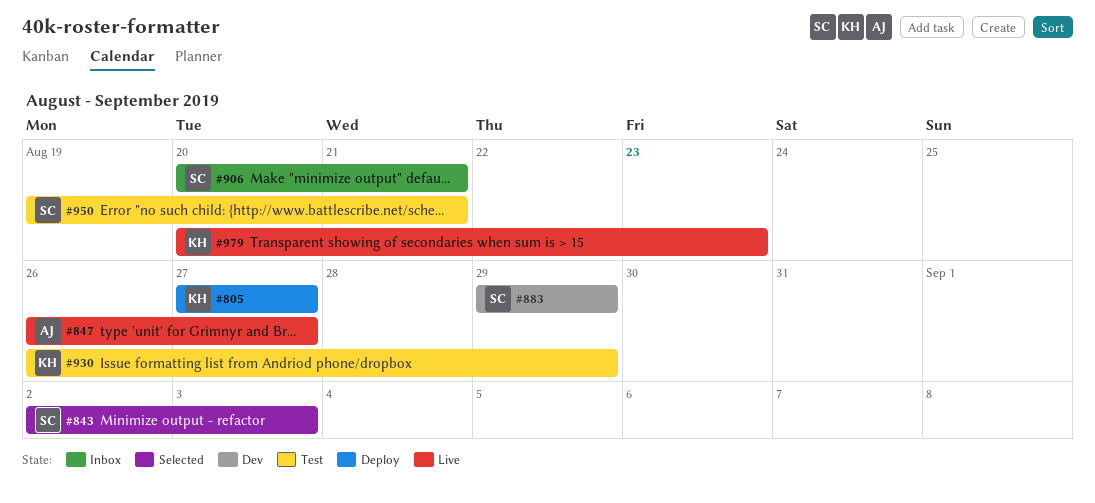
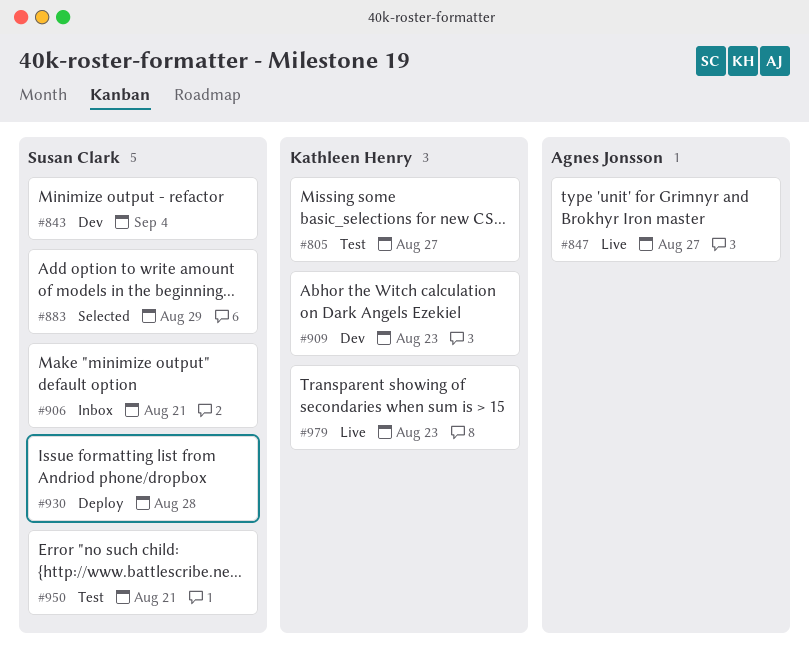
#805, status: Deploy -> Test
#843, status: Selected -> Dev
#843, due: Sep 3 -> Sep 4
#883, status: Dev -> Selected
#909: none -> present
#930, status: Test -> Deploy
#930, owner: Kathleen Henry -> Susan Clark
#930, due: Aug 29 -> Aug 28

